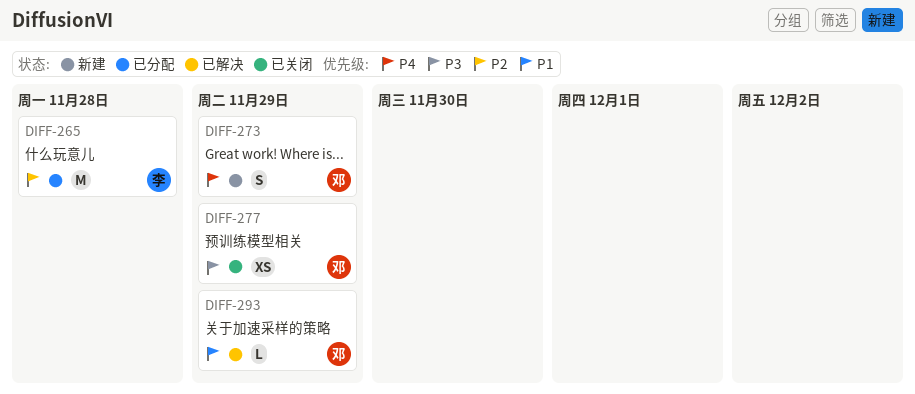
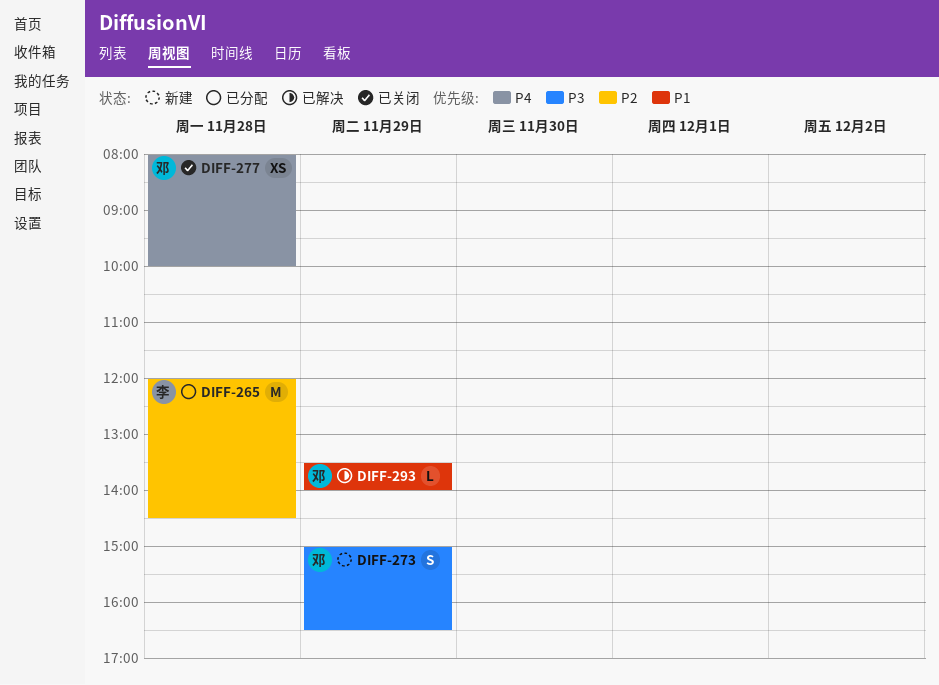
DIFF-273, priority: P4 -> P3
DIFF-277, priority: P3 -> P4
DIFF-277, day: Nov 29 -> Nov 28

